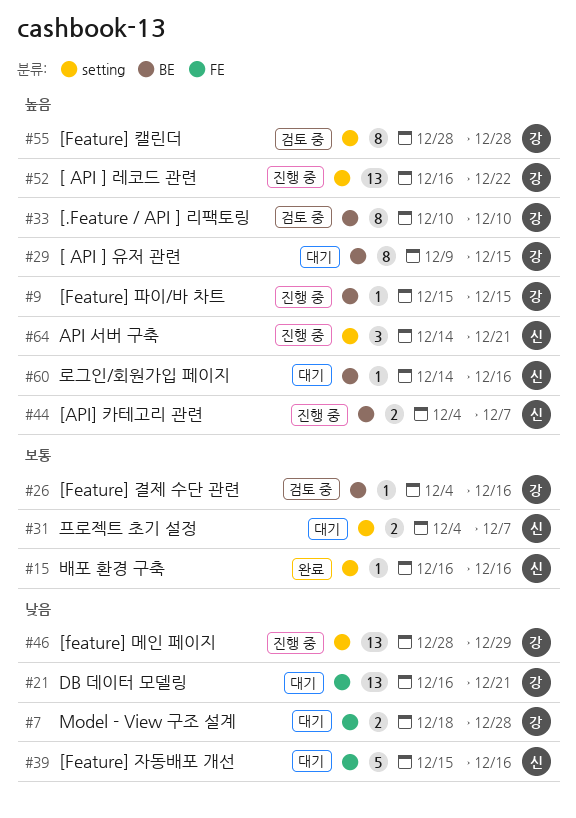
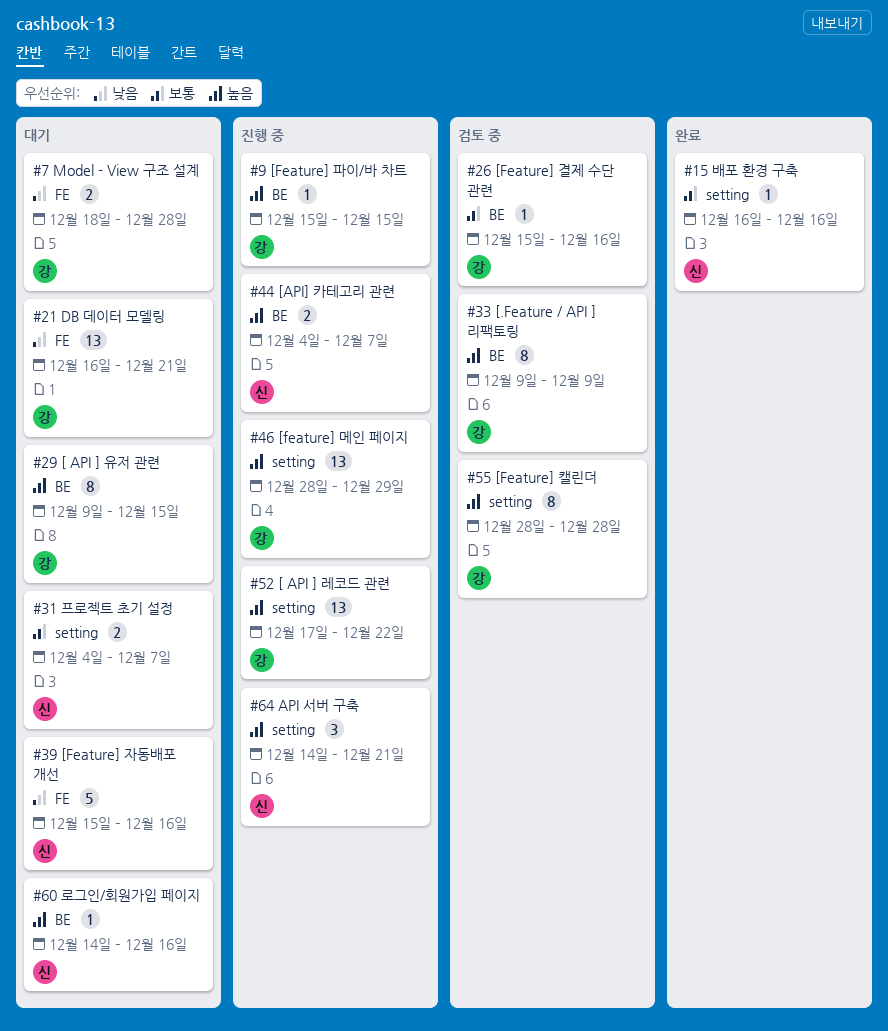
#26, start: Dec 4 -> Dec 15
#33, start: Dec 10 -> Dec 9
#33, due: Dec 10 -> Dec 9
#46, priority: 낮음 -> 높음
#52, start: Dec 16 -> Dec 17

